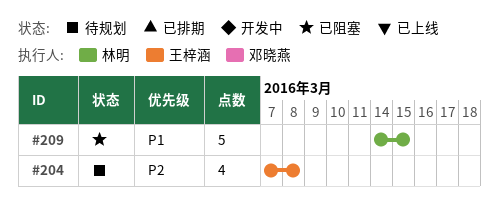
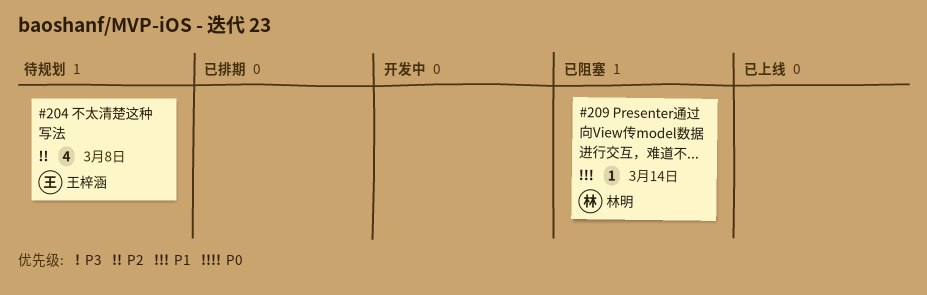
#209, estimate: 5 -> 1
#209, due: Mar 15 -> Mar 14

